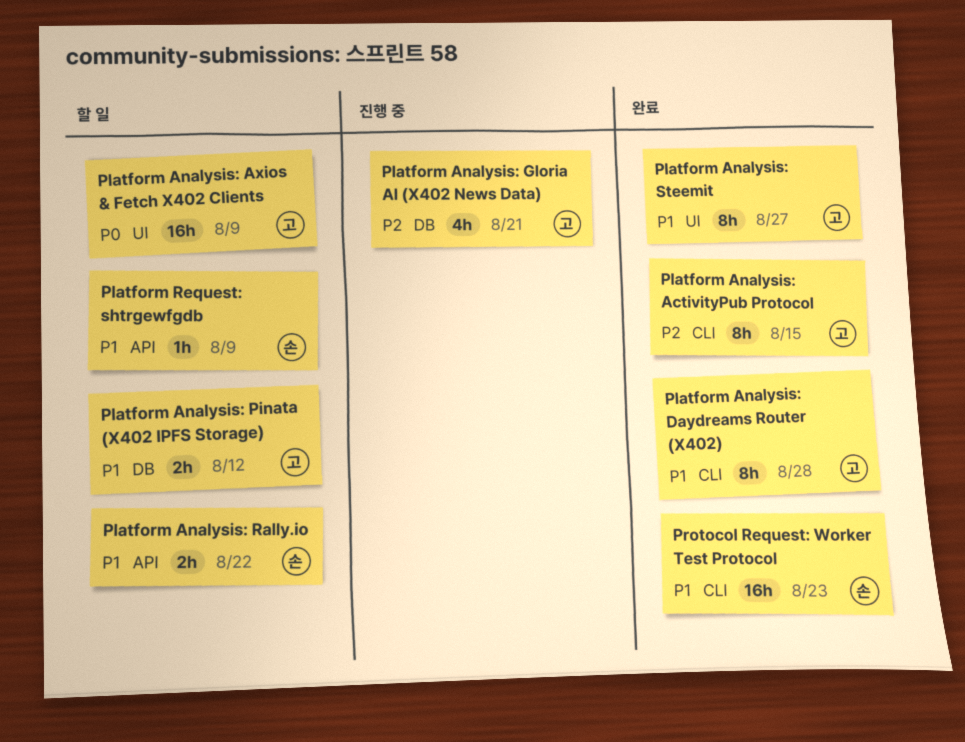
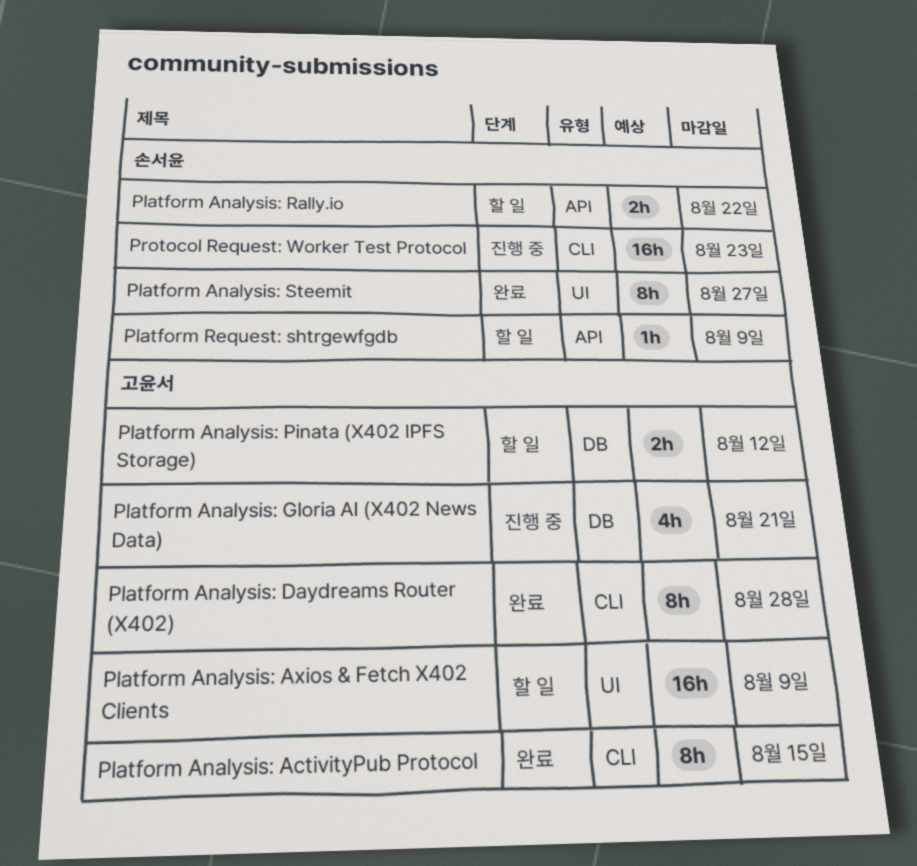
Platform Analysis: Steemit, owner: 고윤서 -> 손서윤
Protocol Request: Worker Test Protocol, status: 완료 -> 진행 중

